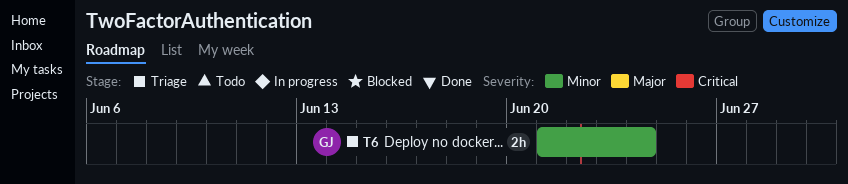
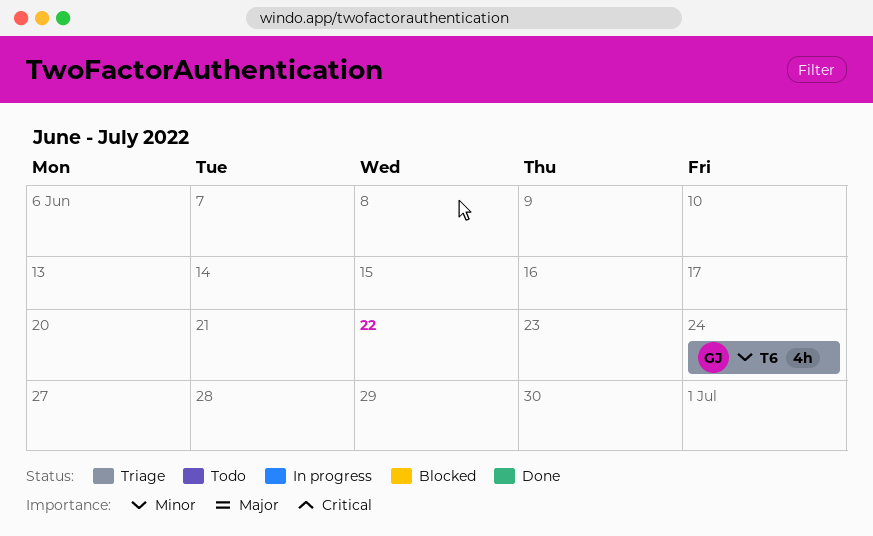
T6, estimate: 2h -> 4h
T6, start: Jun 21 -> Jun 24

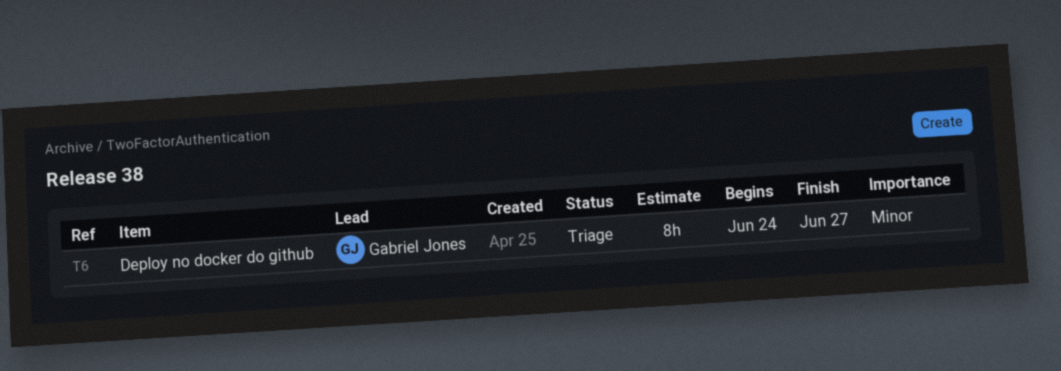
T6, estimate: 4h -> 8h
T6, due: Jun 24 -> Jun 27

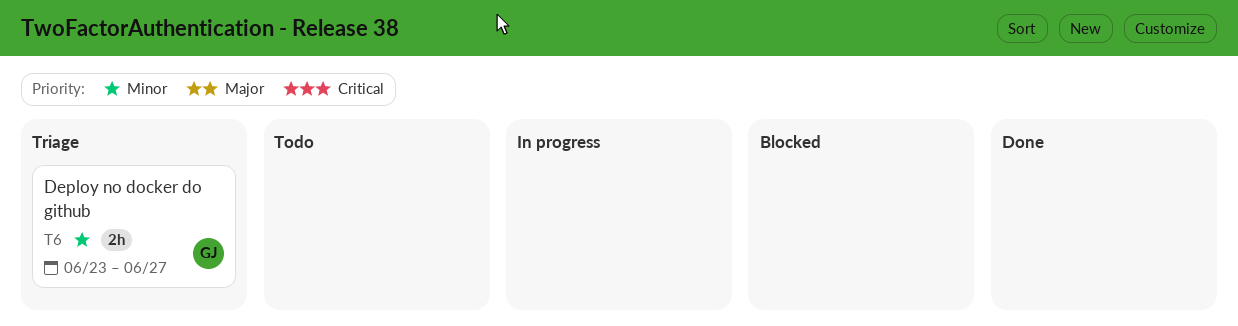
T6, estimate: 8h -> 2h
T6, start: Jun 24 -> Jun 23

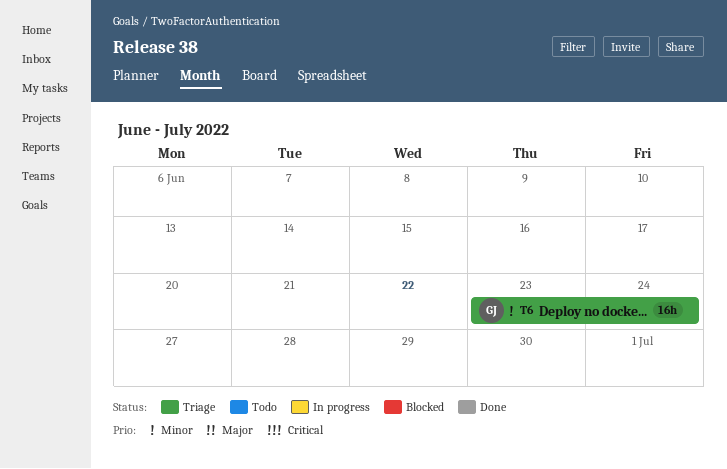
T6, estimate: 2h -> 16h
T6, due: Jun 27 -> Jun 24

